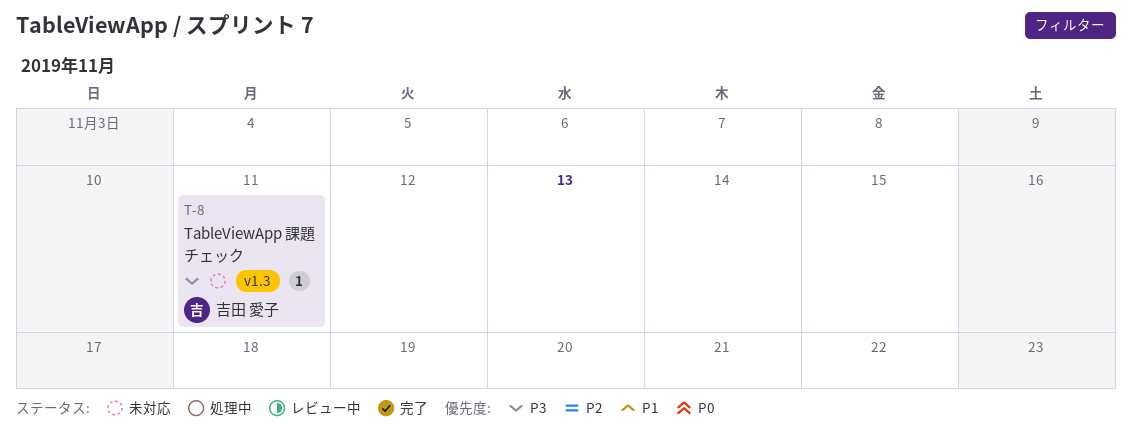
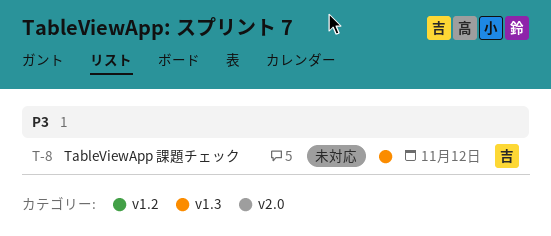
T-8, due: Nov 11 -> Nov 12

